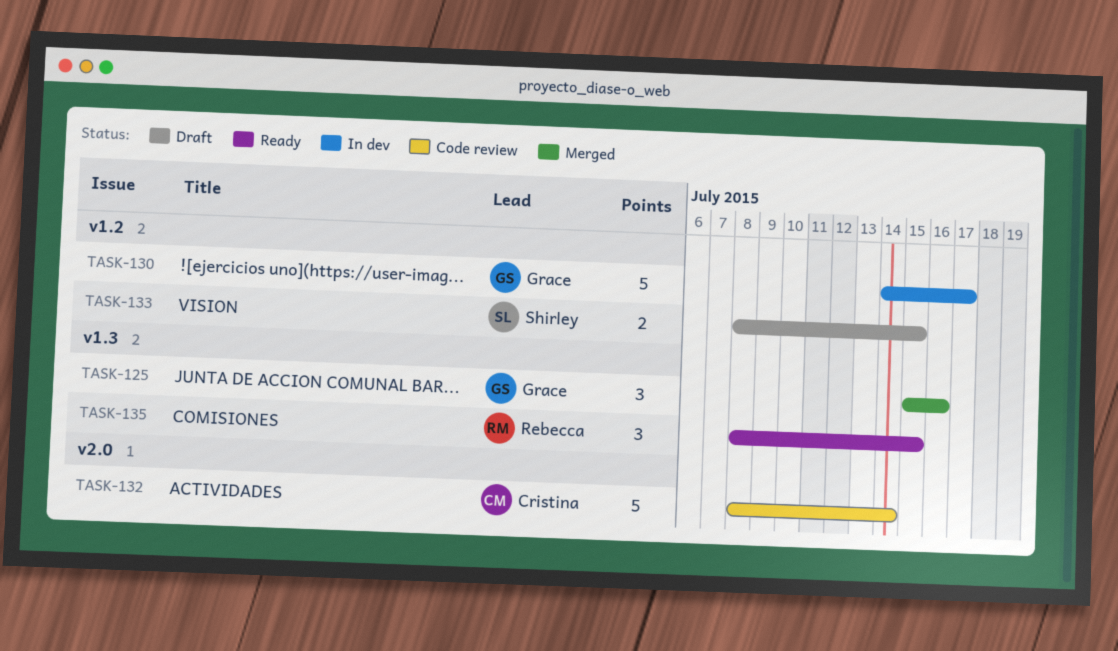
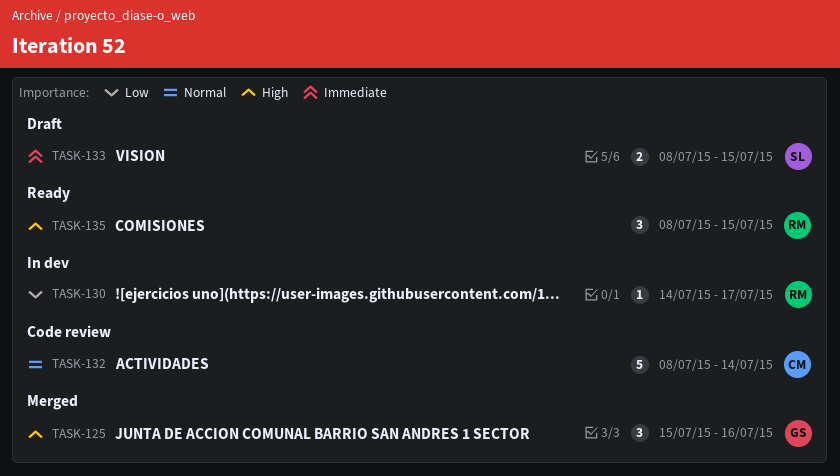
TASK-130, owner: Grace -> Rebecca
TASK-130, estimate: 5 -> 1

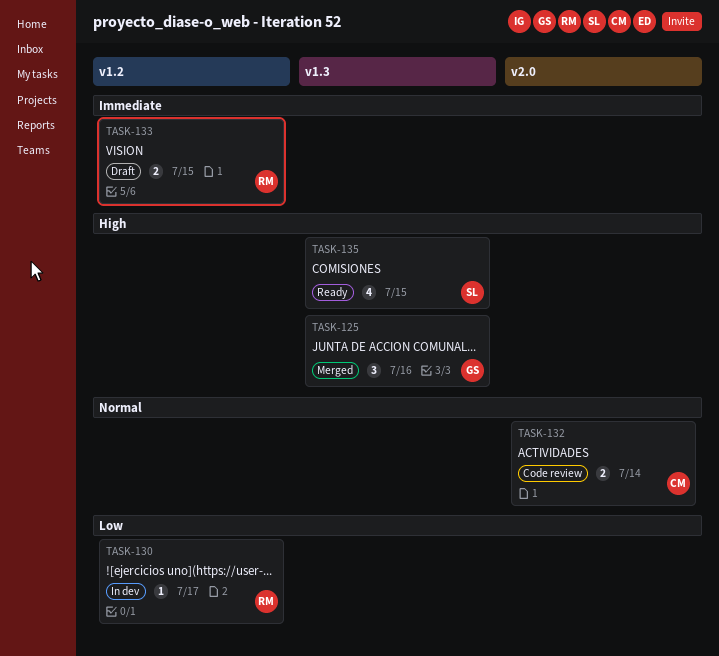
TASK-132, estimate: 5 -> 2
TASK-133, owner: SL -> RM
TASK-135, owner: RM -> SL
TASK-135, estimate: 3 -> 4

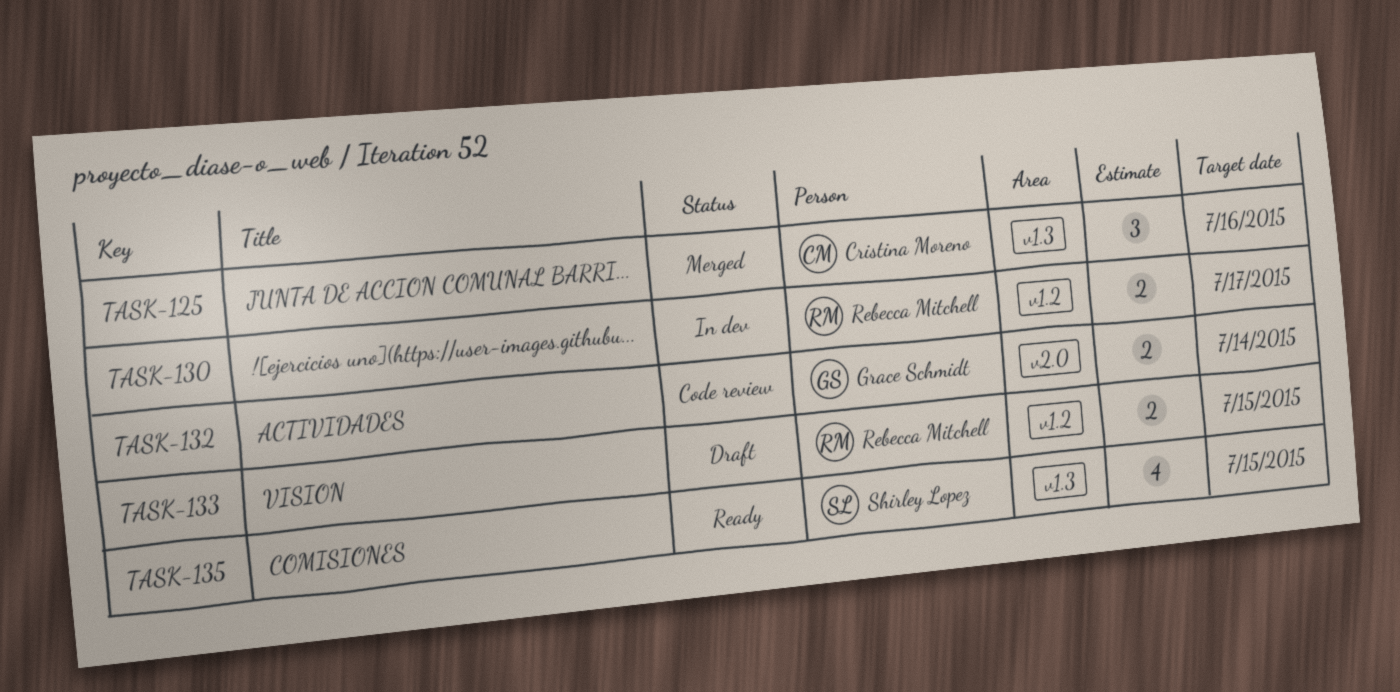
TASK-125, owner: Grace Schmidt -> Cristina Moreno
TASK-130, estimate: 1 -> 2
TASK-132, owner: Cristina Moreno -> Grace Schmidt

